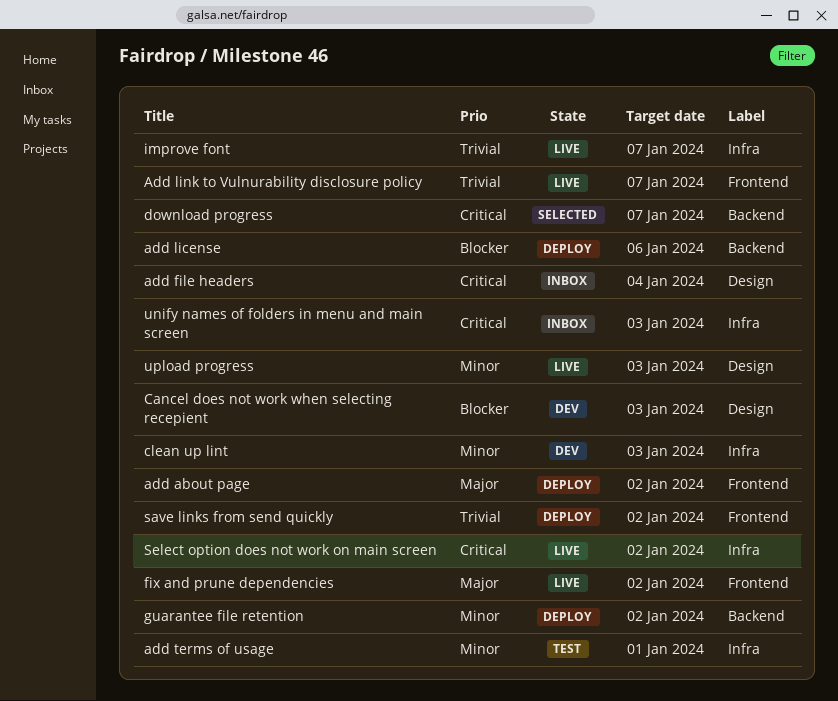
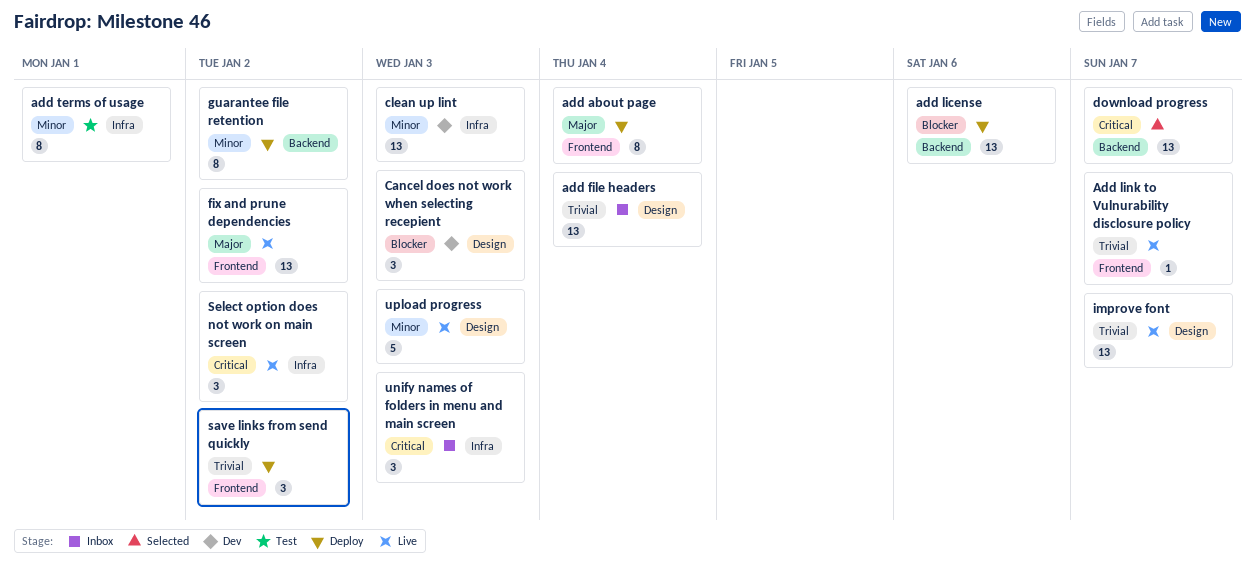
add about page, due: Jan 2 -> Jan 4
add file headers, priority: Critical -> Trivial
improve font, label: Infra -> Design

